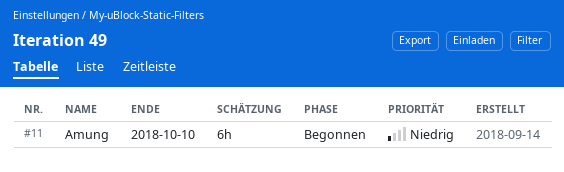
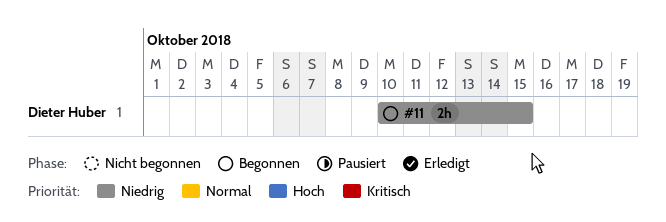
#11, estimate: 6h -> 2h
#11, due: Oct 10 -> Oct 15

